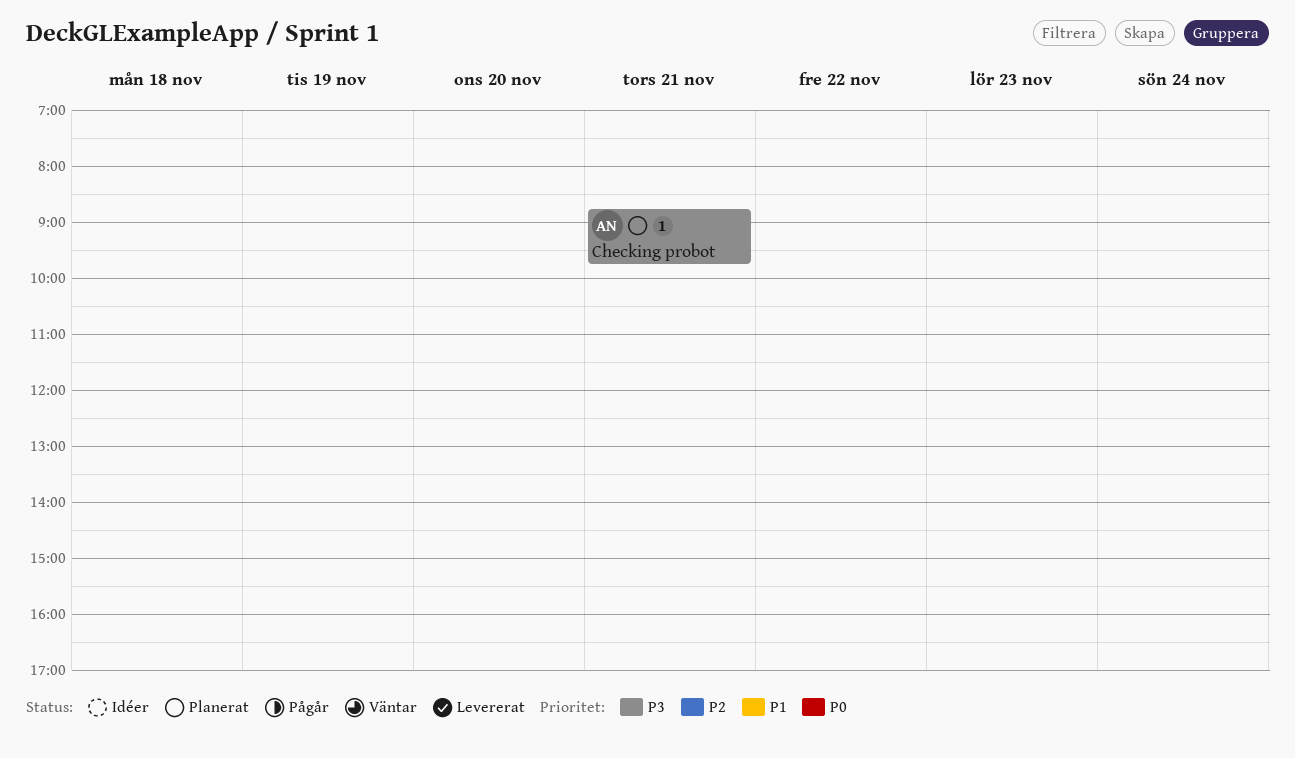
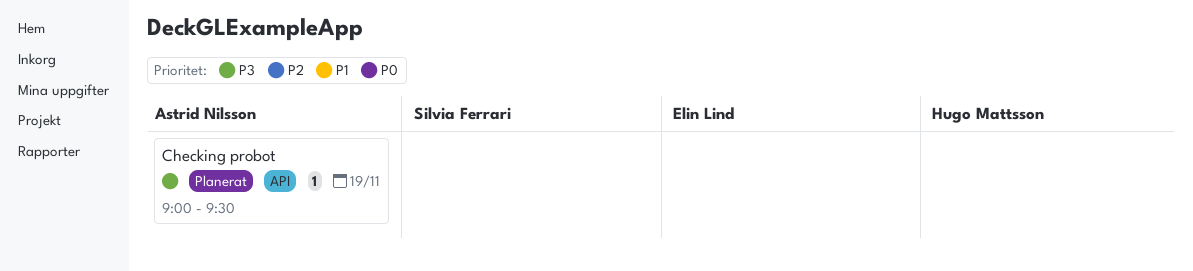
Checking probot, day: Nov 21 -> Nov 19
Checking probot, begins: 08:45 -> 09:00
Checking probot, ends: 09:45 -> 09:30

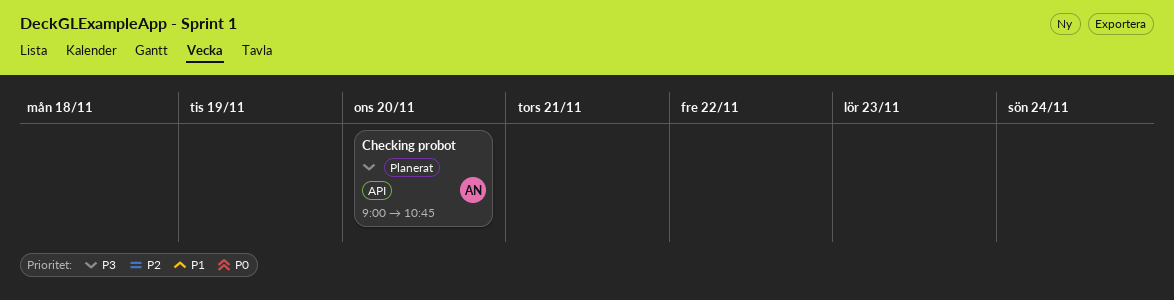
Checking probot, day: Nov 19 -> Nov 20
Checking probot, ends: 09:30 -> 10:45

